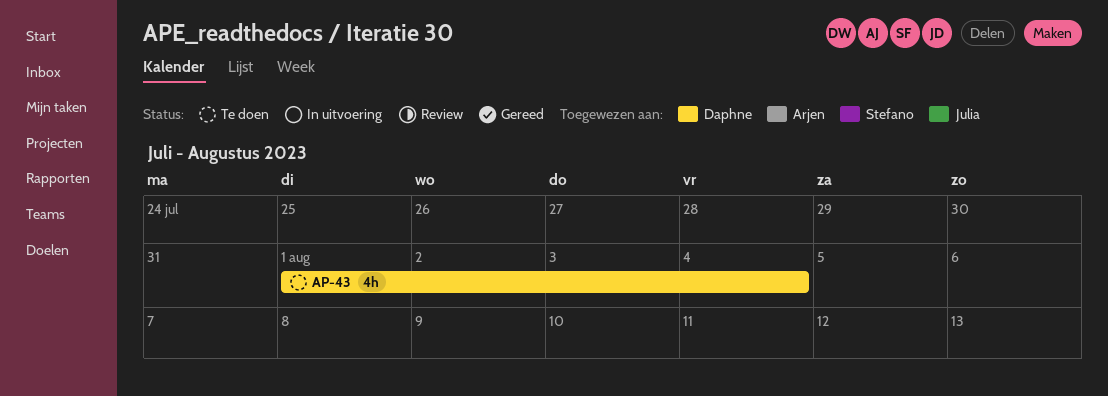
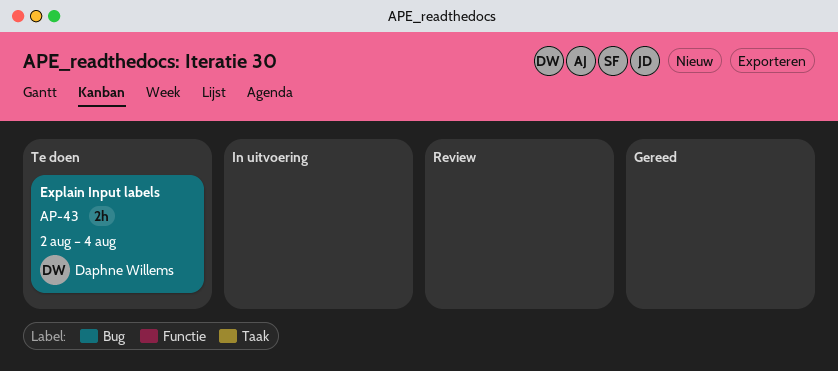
AP-43, estimate: 4h -> 2h
AP-43, start: Aug 1 -> Aug 2

